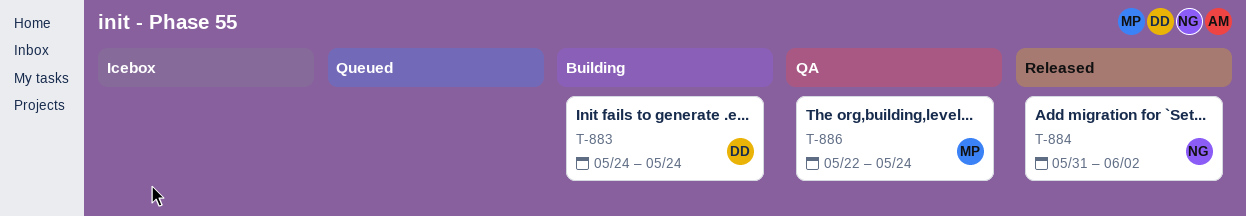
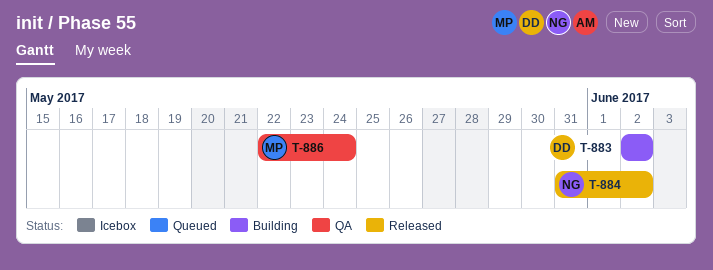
T-883, start: May 24 -> Jun 2
T-883, due: May 24 -> Jun 2

